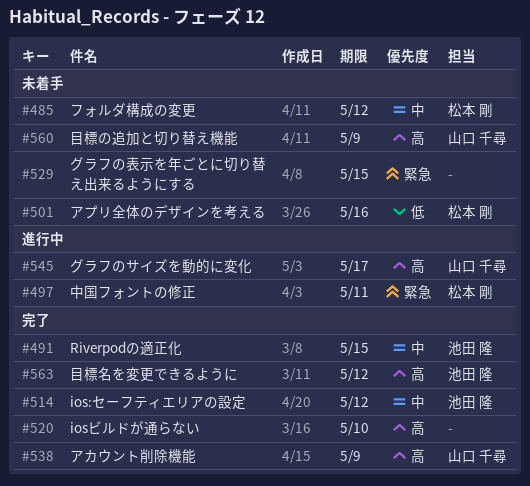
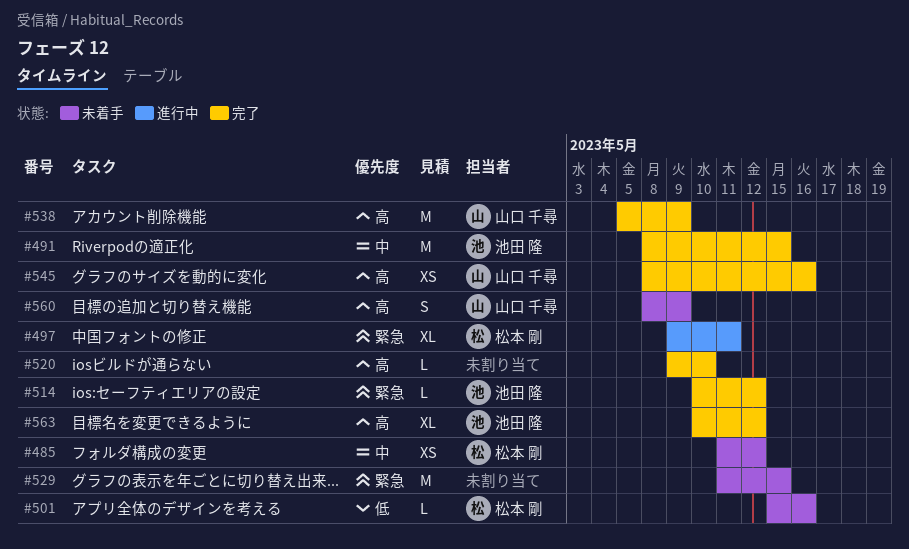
#514, priority: 中 -> 緊急
#545, status: 進行中 -> 完了
#545, due: May 17 -> May 16

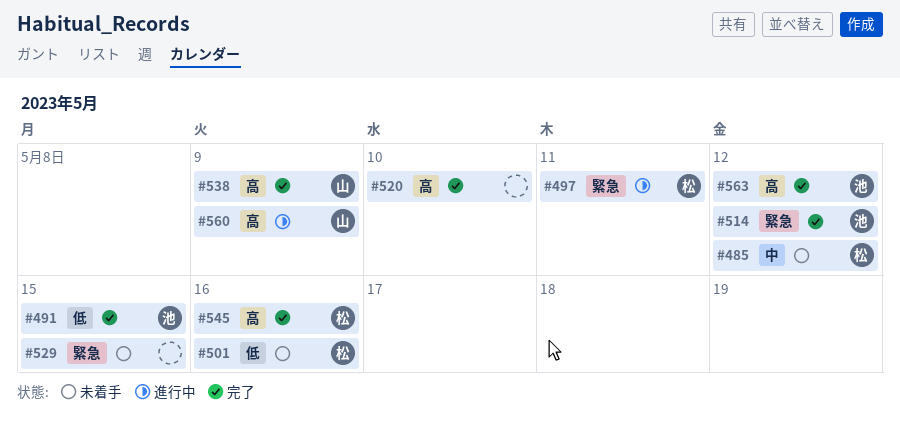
#491, priority: 中 -> 低
#545, owner: 山口 千尋 -> 松本 剛
#560, status: 未着手 -> 進行中

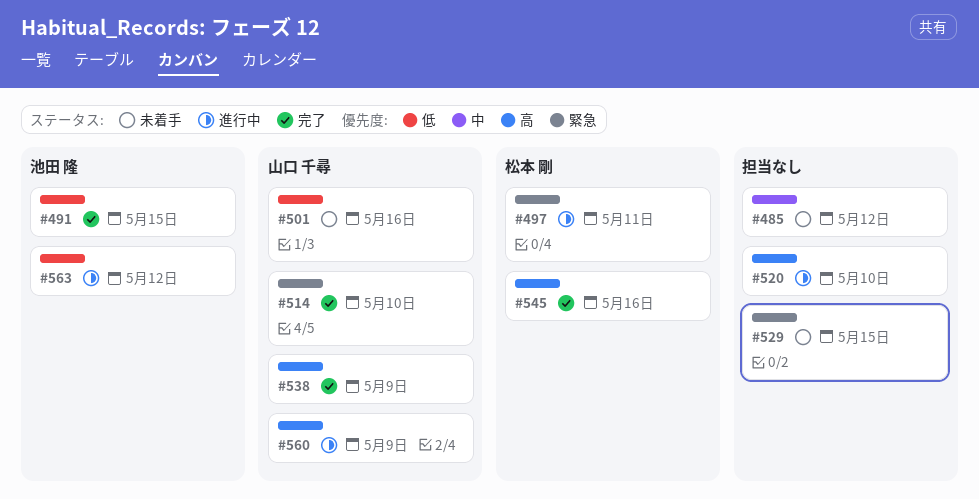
#485, owner: 松本 剛 -> none
#501, owner: 松本 剛 -> 山口 千尋
#514, owner: 池田 隆 -> 山口 千尋
#514, due: May 12 -> May 10
#520, status: 完了 -> 進行中
#563, status: 完了 -> 進行中
#563, priority: 高 -> 低

